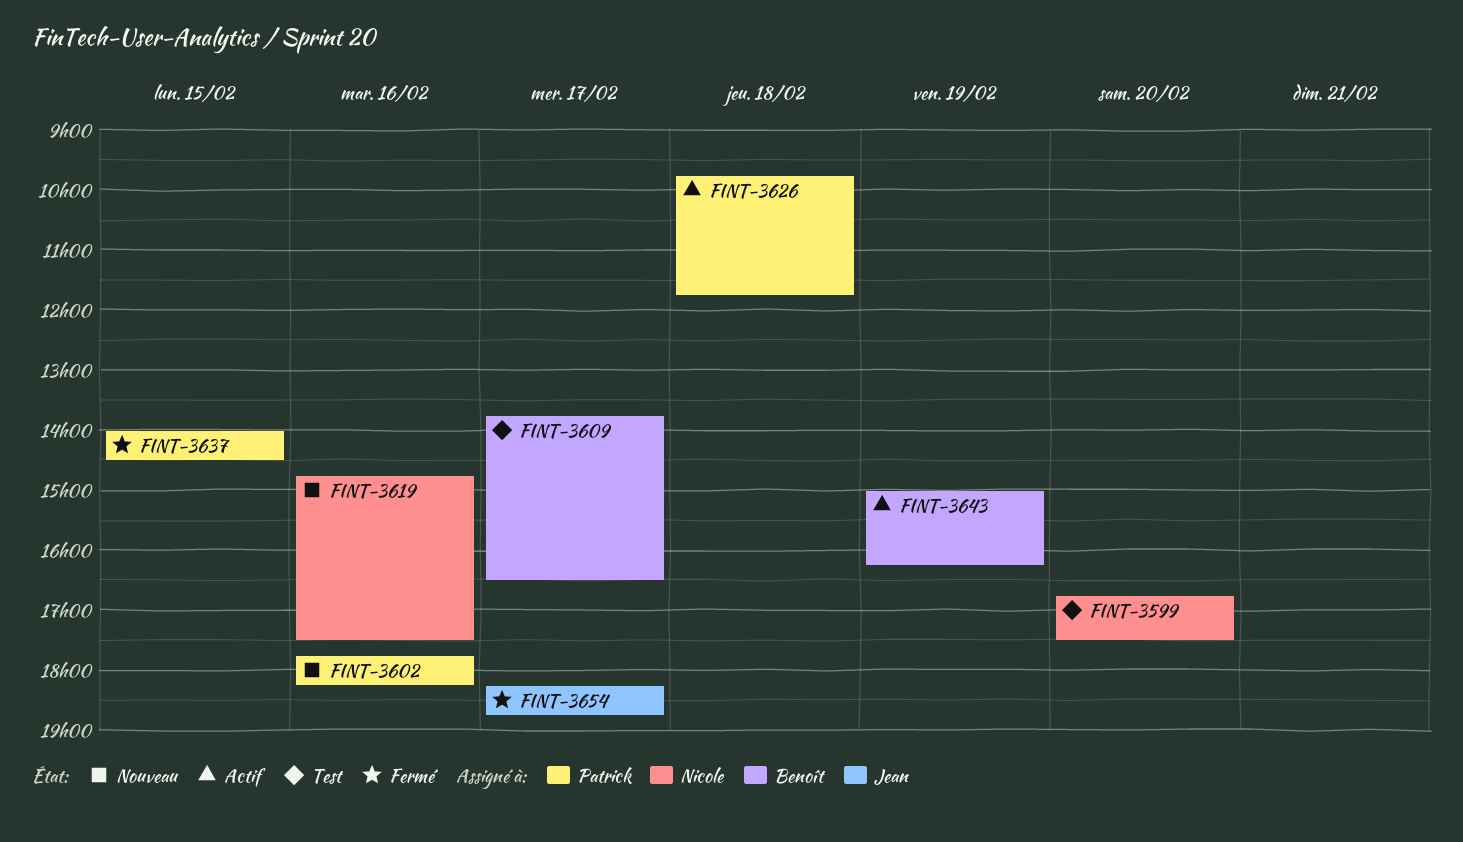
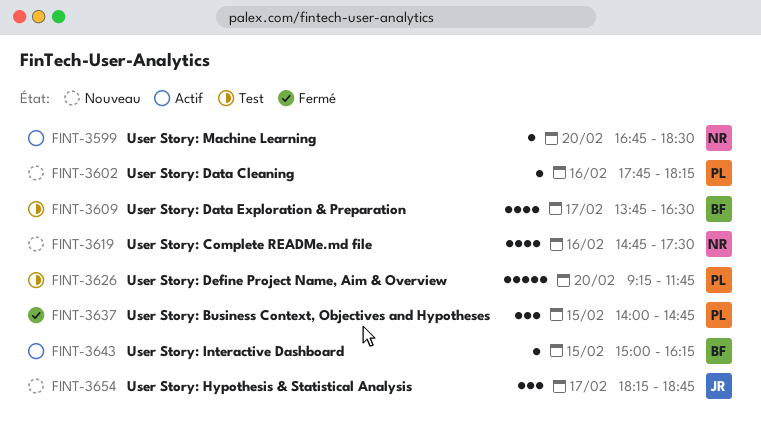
FINT-3599, status: Test -> Actif
FINT-3599, ends: 17:30 -> 18:30
FINT-3626, status: Actif -> Test
FINT-3626, day: Feb 18 -> Feb 20
FINT-3626, begins: 09:45 -> 09:15
FINT-3637, ends: 14:30 -> 14:45
FINT-3643, day: Feb 19 -> Feb 15
FINT-3654, status: Fermé -> Nouveau

